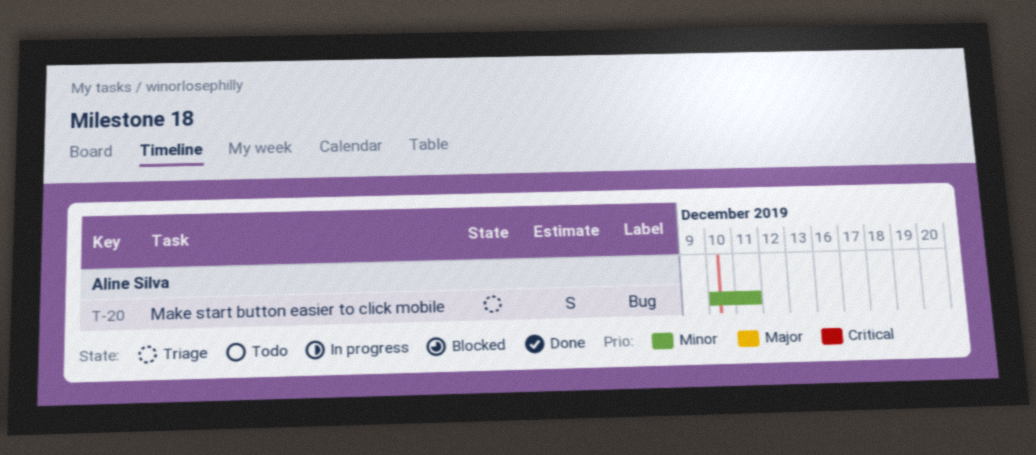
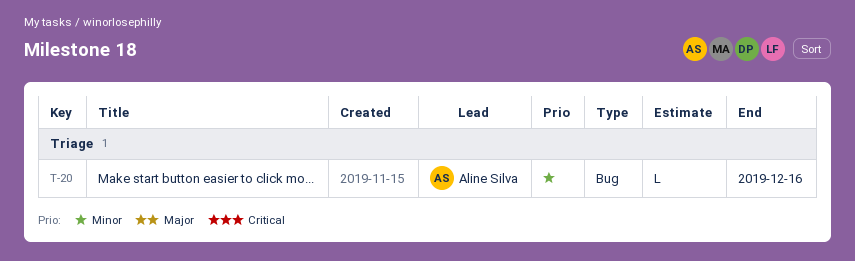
T-20, estimate: S -> L
T-20, due: Dec 11 -> Dec 16

